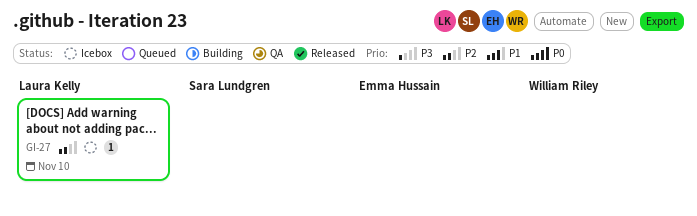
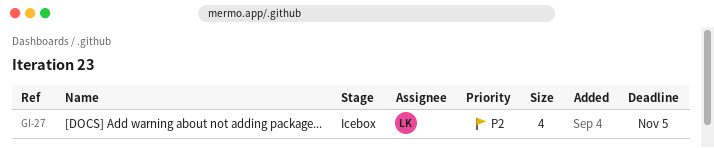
GI-27, estimate: 1 -> 4
GI-27, due: Nov 10 -> Nov 5

